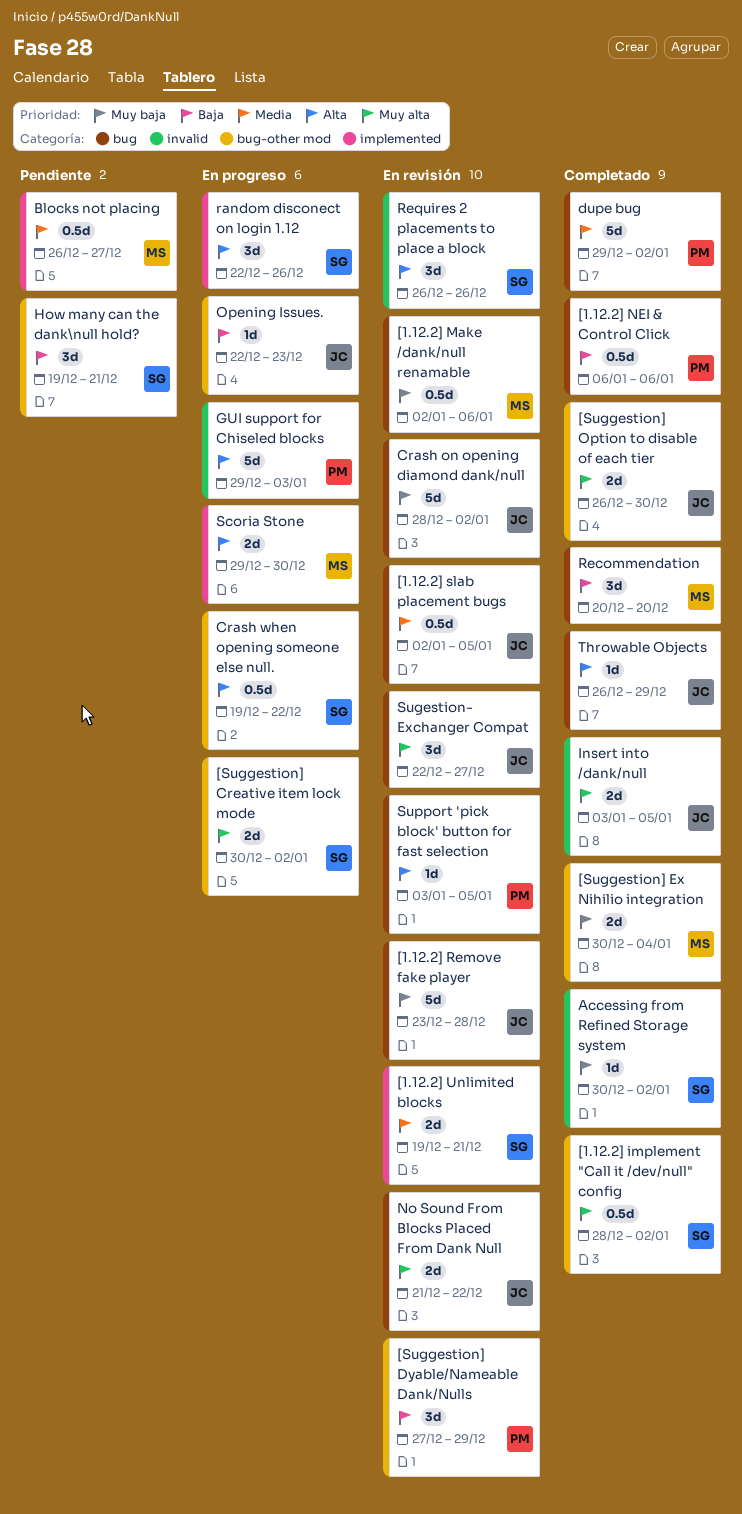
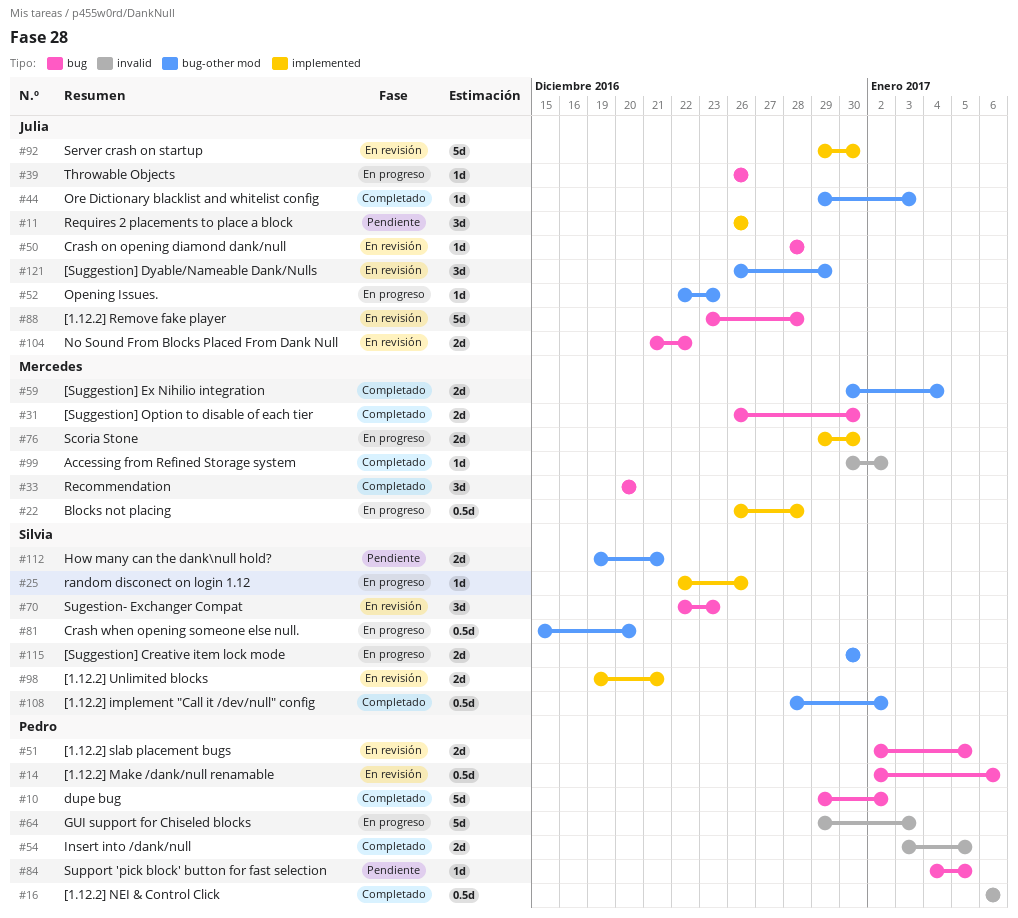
[1.12.2] Make /dank/null renamable, owner: Mercedes -> Pedro
[1.12.2] NEI & Control Click, label: bug -> invalid
[1.12.2] slab placement bugs, owner: Julia -> Pedro
[1.12.2] slab placement bugs, estimate: 0.5d -> 2d
[Suggestion] Creative item lock mode, due: Jan 2 -> Dec 30
[Suggestion] Dyable/Nameable Dank/Nulls, owner: Pedro -> Julia
[Suggestion] Dyable/Nameable Dank/Nulls, start: Dec 27 -> Dec 26
[Suggestion] Option to disable of each tier, owner: Julia -> Mercedes
[Suggestion] Option to disable of each tier, label: bug-other mod -> bug
Accessing from Refined Storage system, owner: Silvia -> Mercedes
Blocks not placing, status: Pendiente -> En progreso
Blocks not placing, due: Dec 27 -> Dec 28
Crash on opening diamond dank/null, estimate: 5d -> 1d
Crash on opening diamond dank/null, due: Jan 2 -> Dec 28
Crash when opening someone else null., start: Dec 19 -> Dec 15
Crash when opening someone else null., due: Dec 22 -> Dec 20
How many can the dank\null hold?, estimate: 3d -> 2d
Insert into /dank/null, owner: Julia -> Pedro
Ore Dictionary blacklist and whitelist config: none -> present
random disconect on login 1.12, estimate: 3d -> 1d
Requires 2 placements to place a block, status: En revisión -> Pendiente
Requires 2 placements to place a block, owner: Silvia -> Julia
Requires 2 placements to place a block, label: invalid -> implemented
Server crash on startup: none -> present
Sugestion- Exchanger Compat, owner: Julia -> Silvia
Sugestion- Exchanger Compat, due: Dec 27 -> Dec 23
Support 'pick block' button for fast selection, status: En revisión -> Pendiente
Support 'pick block' button for fast selection, start: Jan 3 -> Jan 4
Throwable Objects, status: Completado -> En progreso
Throwable Objects, due: Dec 29 -> Dec 26

